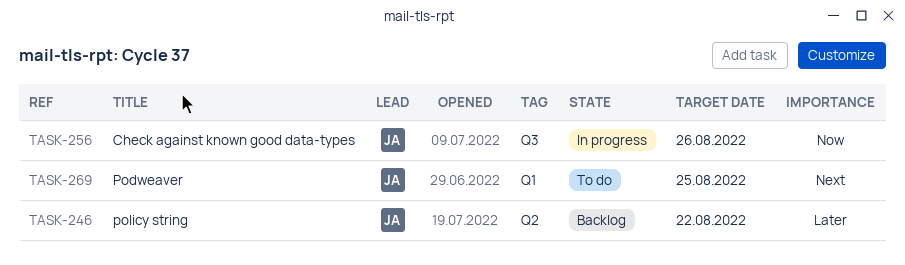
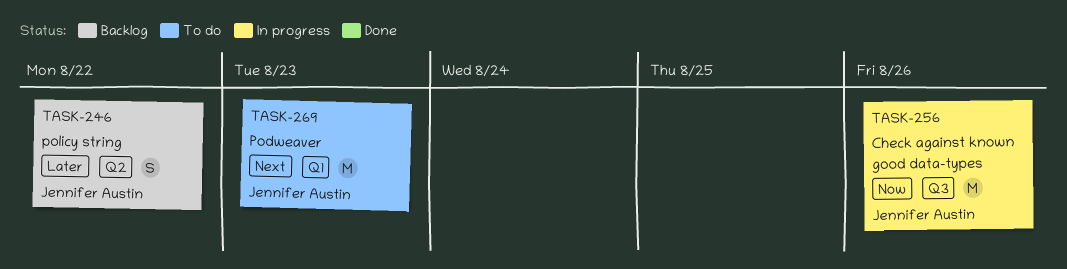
TASK-269, due: Aug 25 -> Aug 23

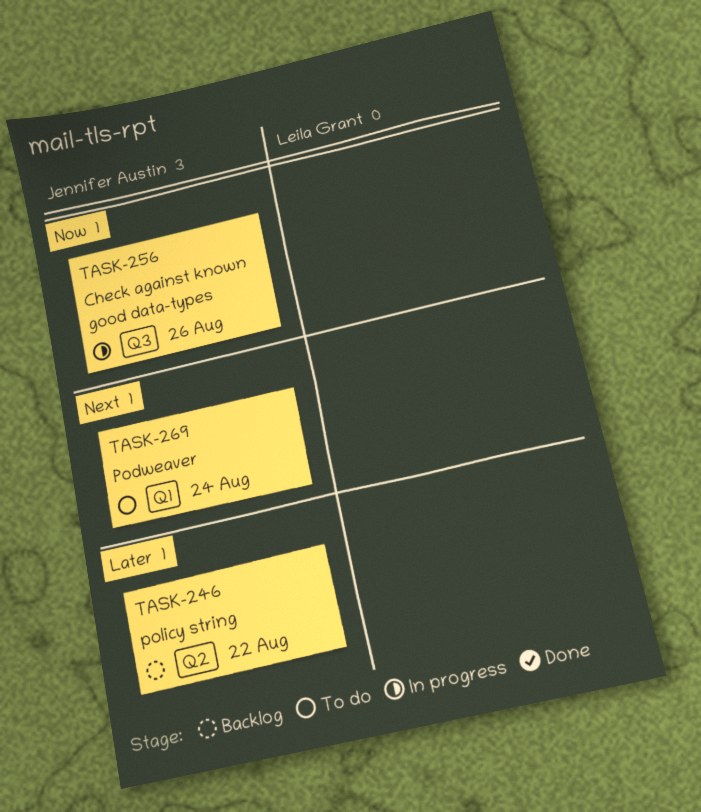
TASK-269, due: Aug 23 -> Aug 24

